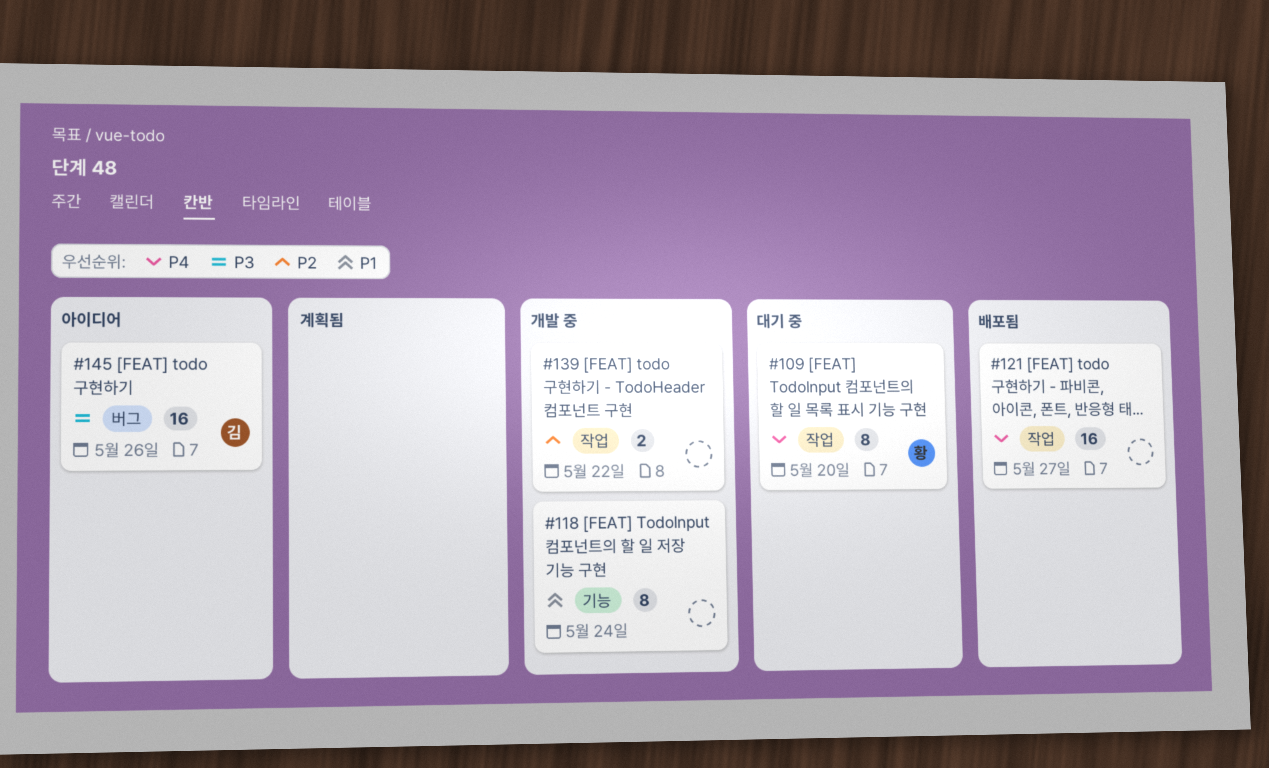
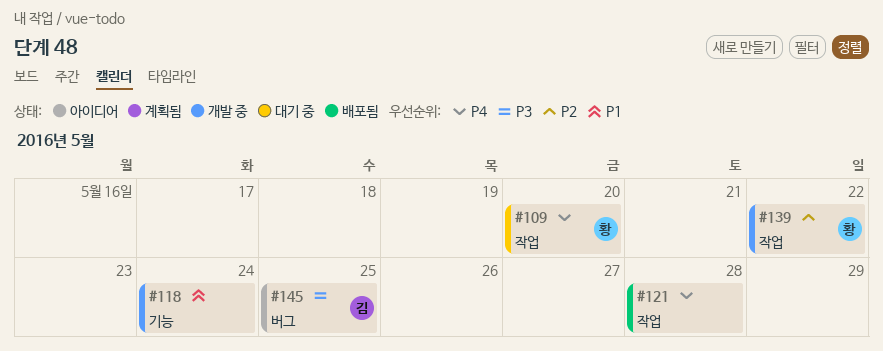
#121, due: May 27 -> May 28
#139, owner: none -> 황
#145, due: May 26 -> May 25

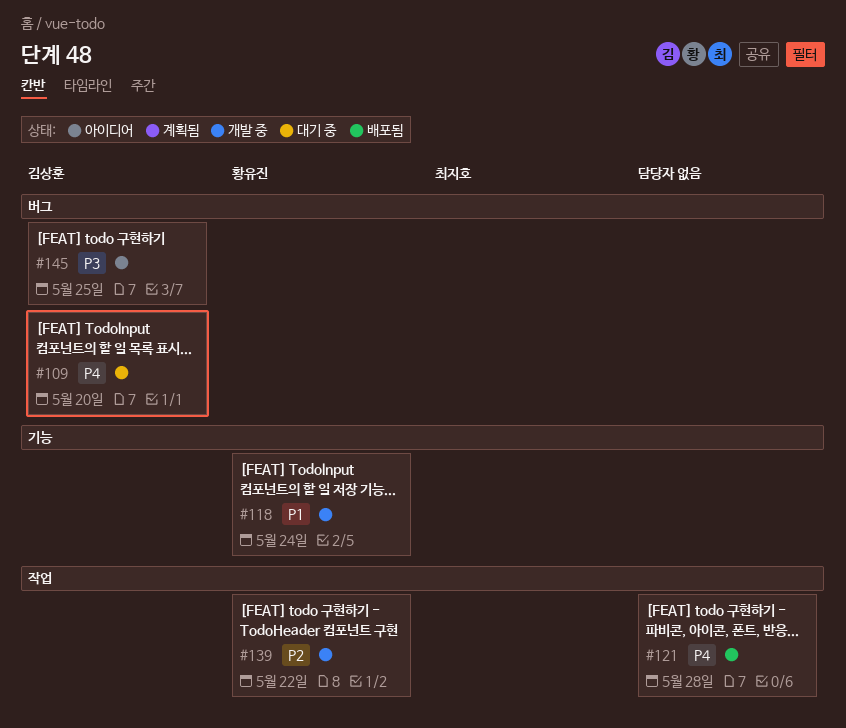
#109, owner: 황유진 -> 김상훈
#109, label: 작업 -> 버그
#118, owner: none -> 황유진

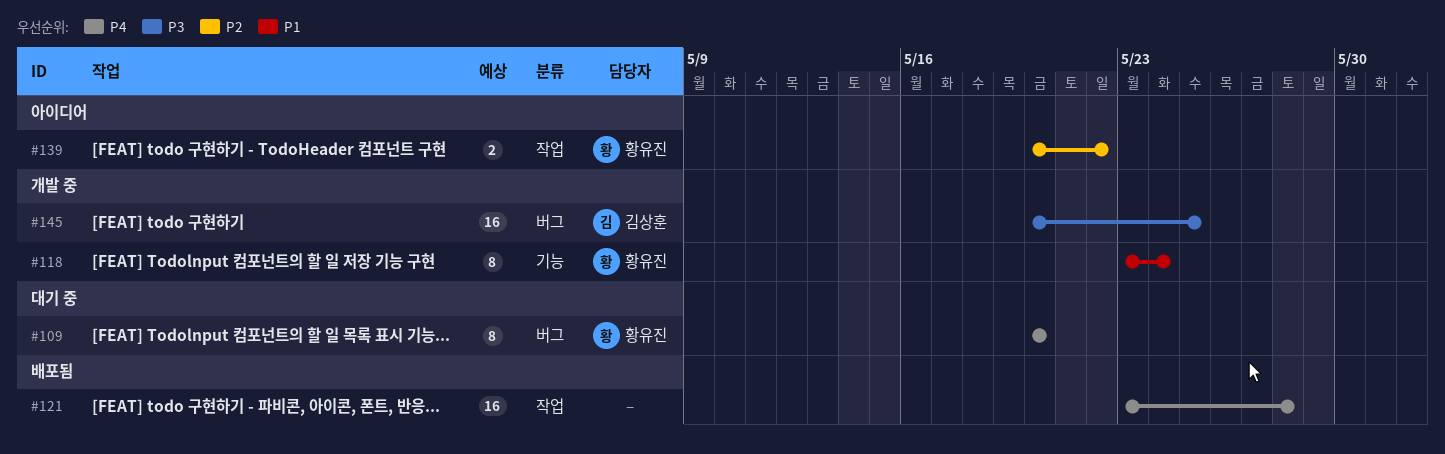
#109, owner: 김상훈 -> 황유진
#139, status: 개발 중 -> 아이디어
#145, status: 아이디어 -> 개발 중

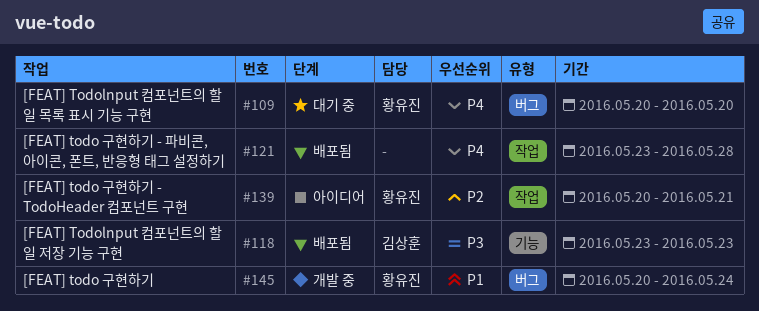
#118, status: 개발 중 -> 배포됨
#118, owner: 황유진 -> 김상훈
#118, priority: P1 -> P3
#118, due: May 24 -> May 23
#139, due: May 22 -> May 21
#145, owner: 김상훈 -> 황유진
#145, priority: P3 -> P1
#145, due: May 25 -> May 24

